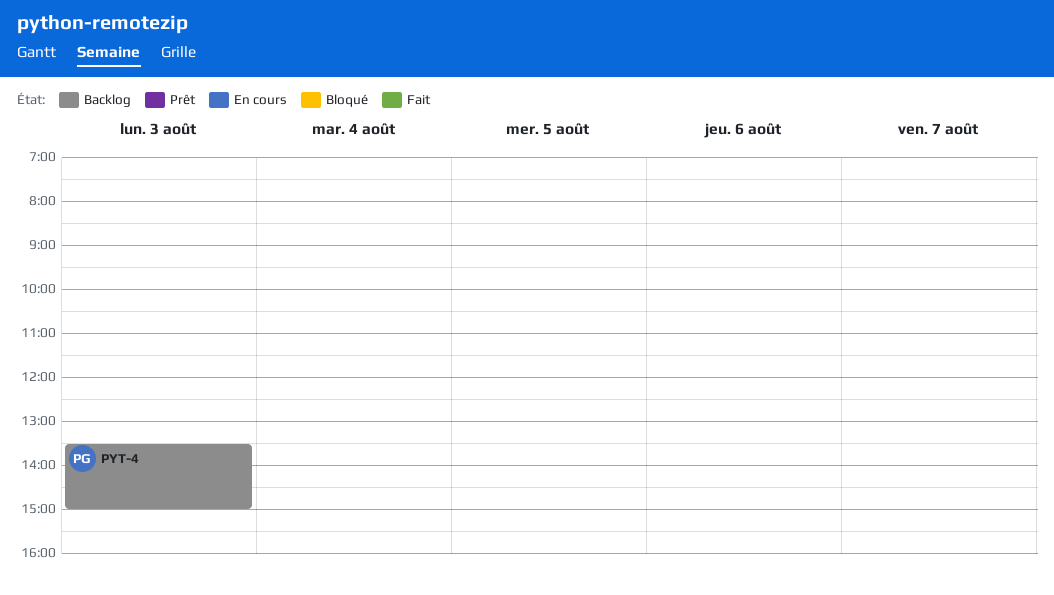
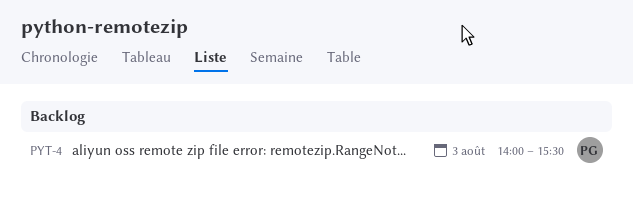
PYT-4, begins: 13:30 -> 14:00
PYT-4, ends: 15:00 -> 15:30

